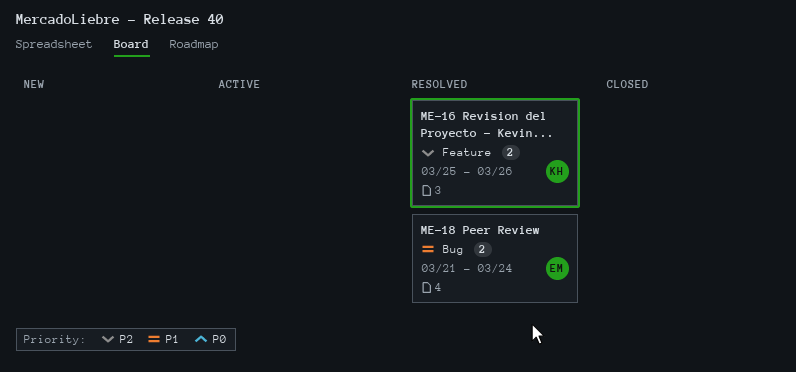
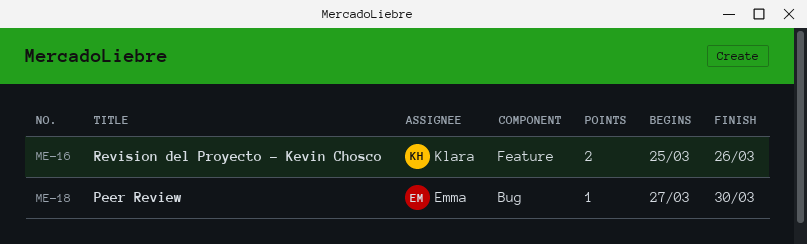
ME-18, estimate: 2 -> 1
ME-18, start: Mar 21 -> Mar 27
ME-18, due: Mar 24 -> Mar 30

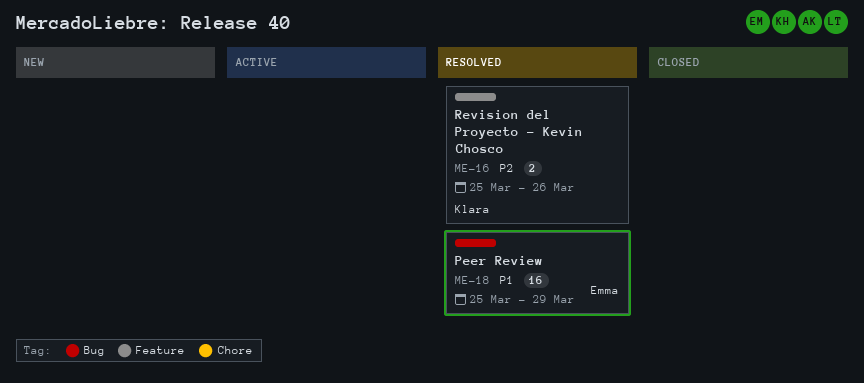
ME-18, estimate: 1 -> 16
ME-18, start: Mar 27 -> Mar 25
ME-18, due: Mar 30 -> Mar 29

